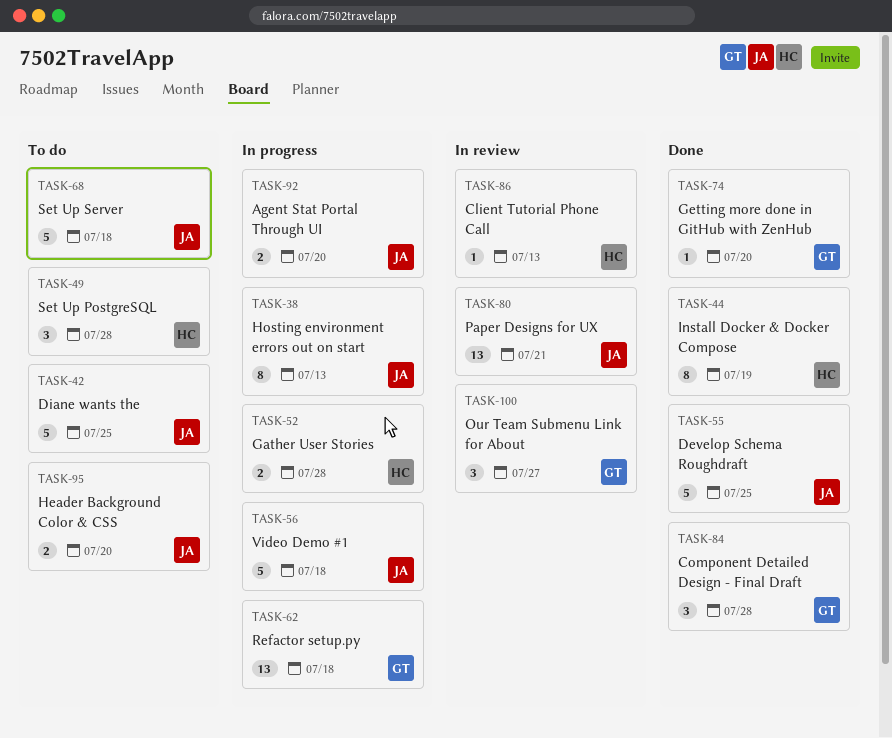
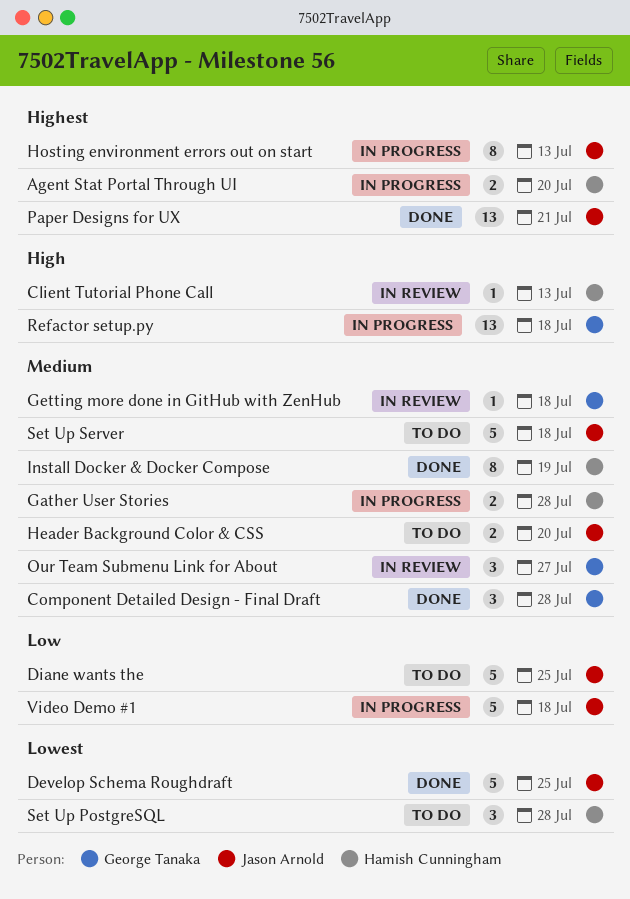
Agent Stat Portal Through UI, owner: Jason Arnold -> Hamish Cunningham
Getting more done in GitHub with ZenHub, status: Done -> In review
Getting more done in GitHub with ZenHub, due: Jul 20 -> Jul 18
Paper Designs for UX, status: In review -> Done

